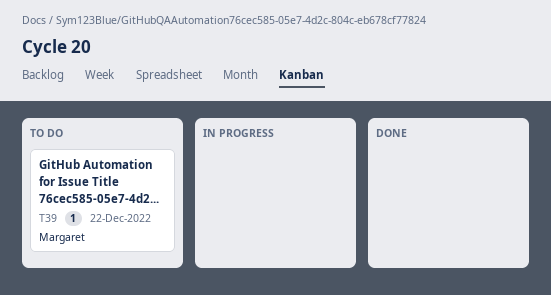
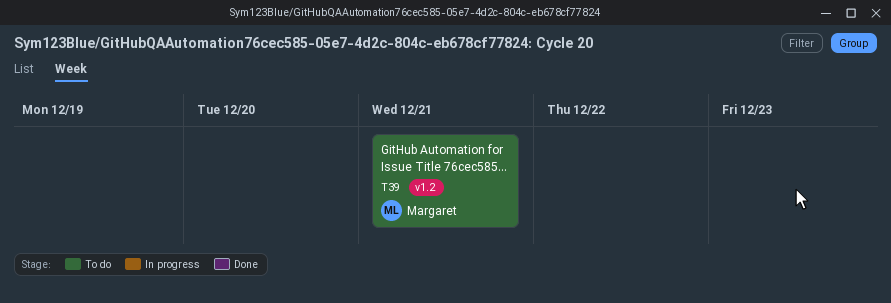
T39, due: Dec 22 -> Dec 21

